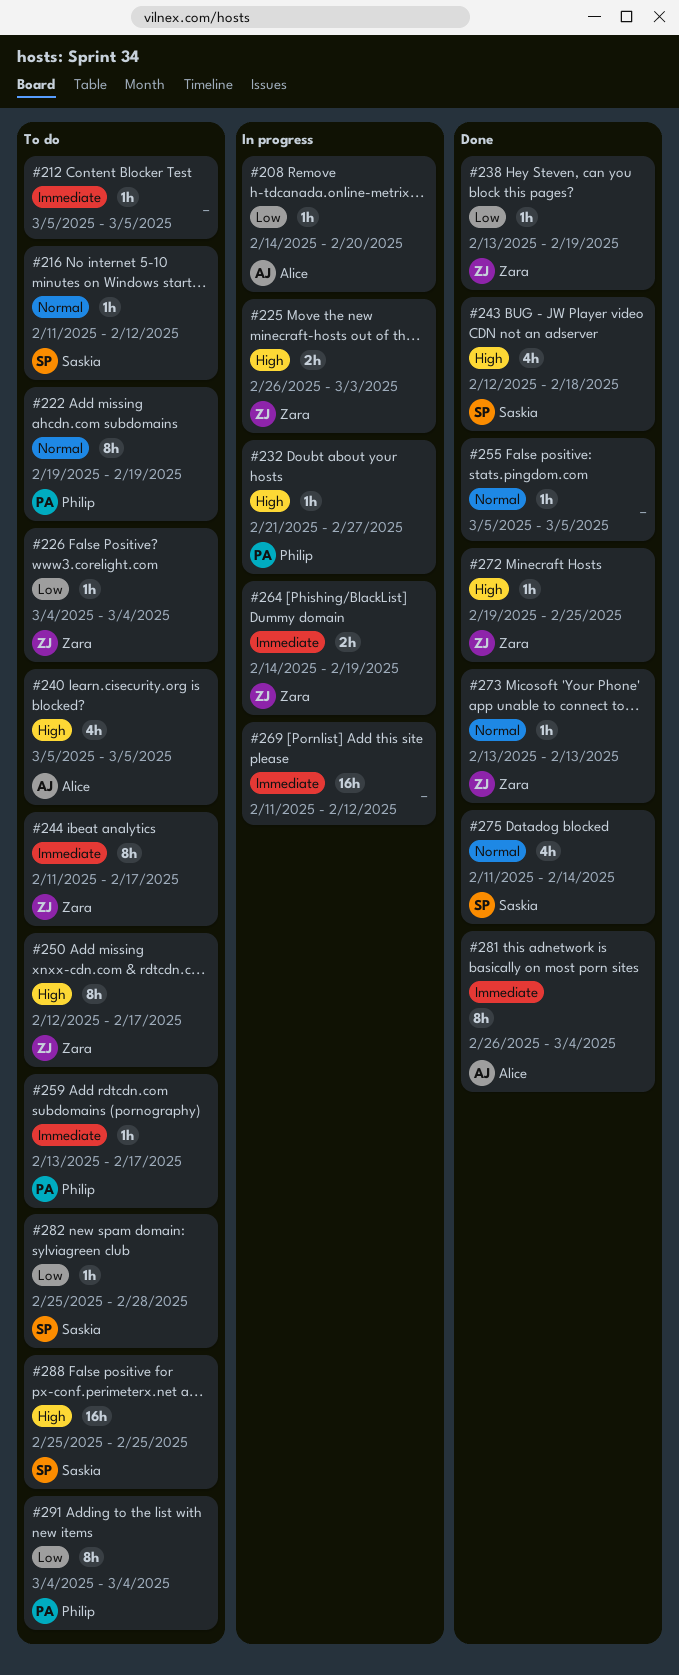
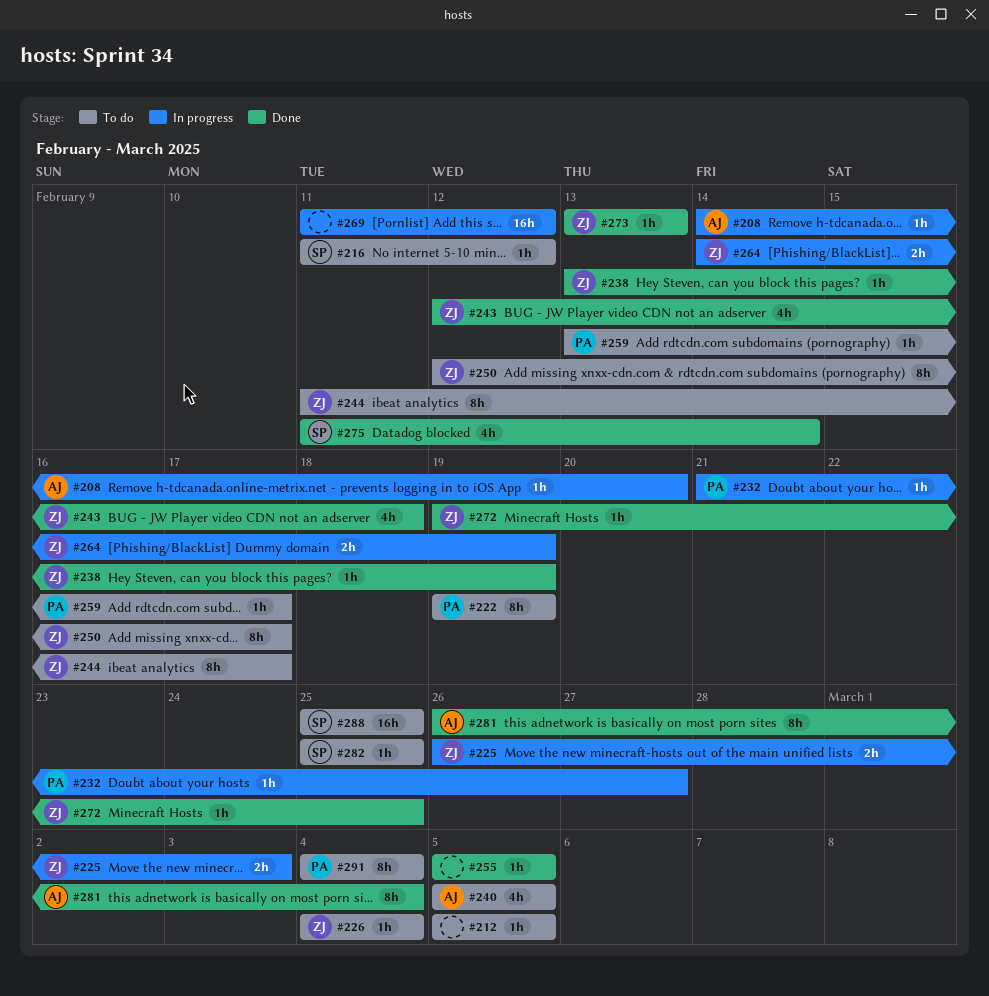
#243, owner: Saskia -> Zara
#282, due: Feb 28 -> Feb 25

